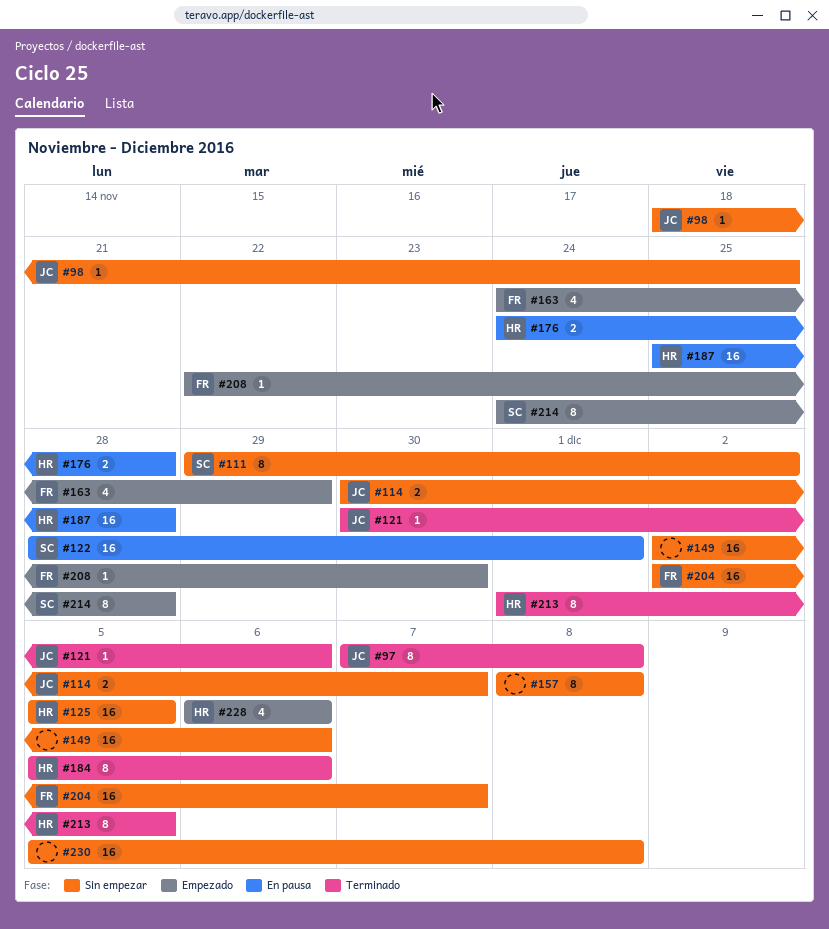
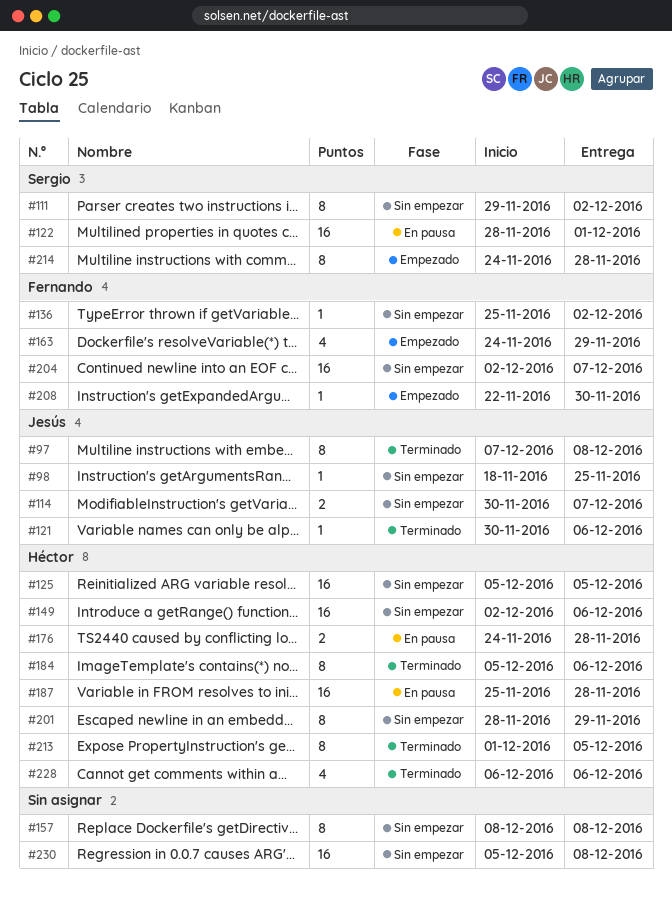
#136: none -> present
#149, owner: none -> Héctor
#201: none -> present
#228, status: Empezado -> Terminado

